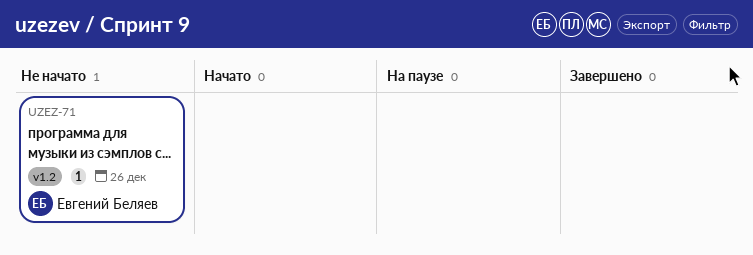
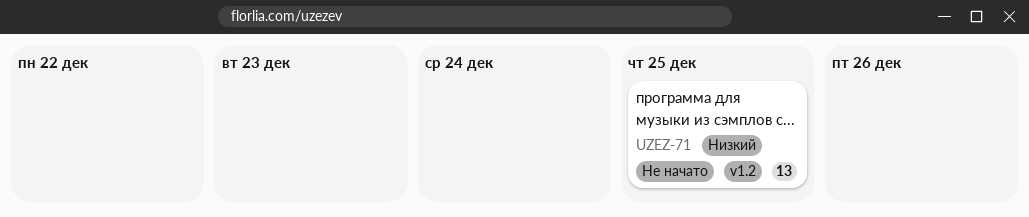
UZEZ-71, estimate: 1 -> 13
UZEZ-71, due: Dec 26 -> Dec 25

